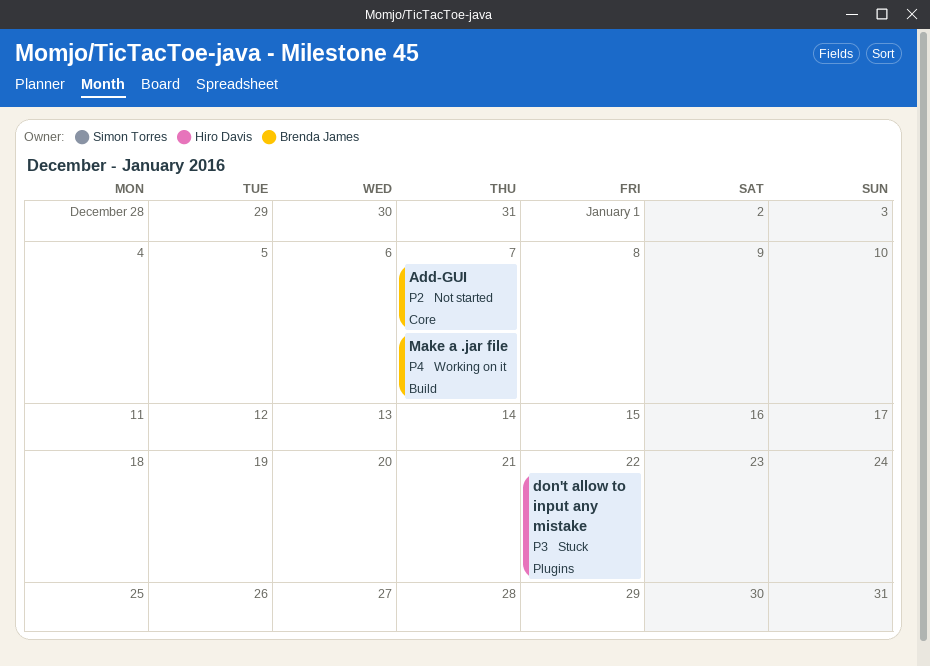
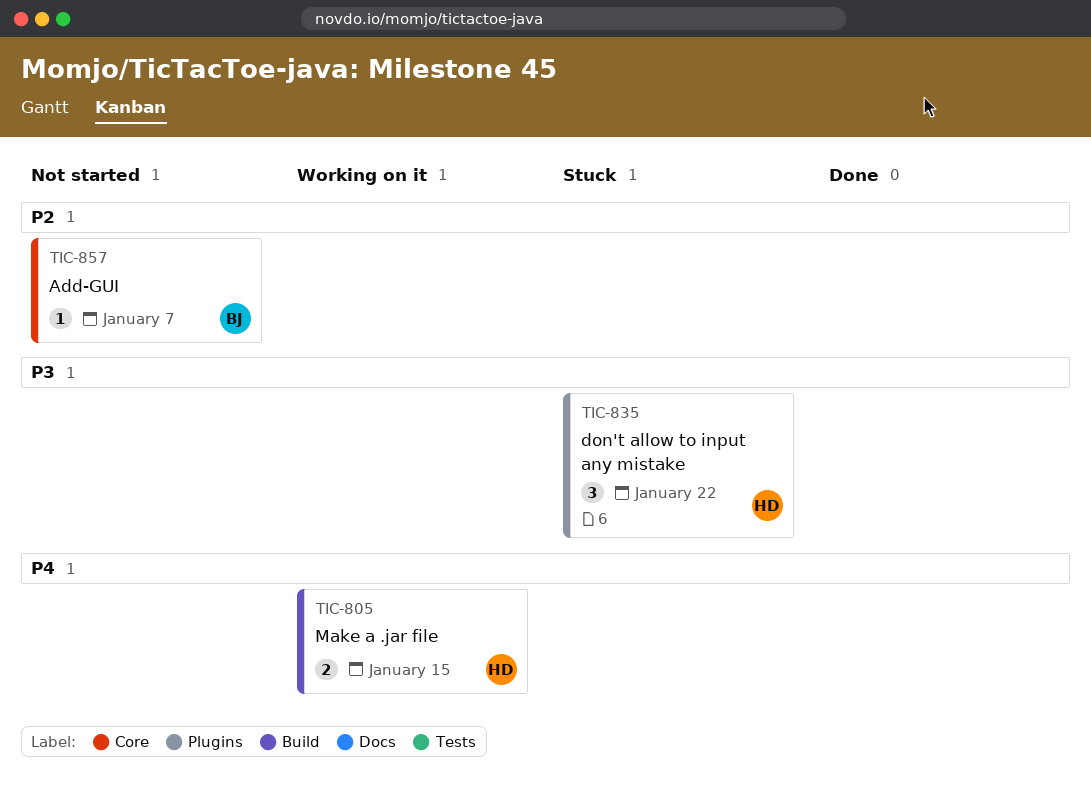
Make a .jar file, owner: Brenda James -> Hiro Davis
Make a .jar file, due: Jan 7 -> Jan 15

